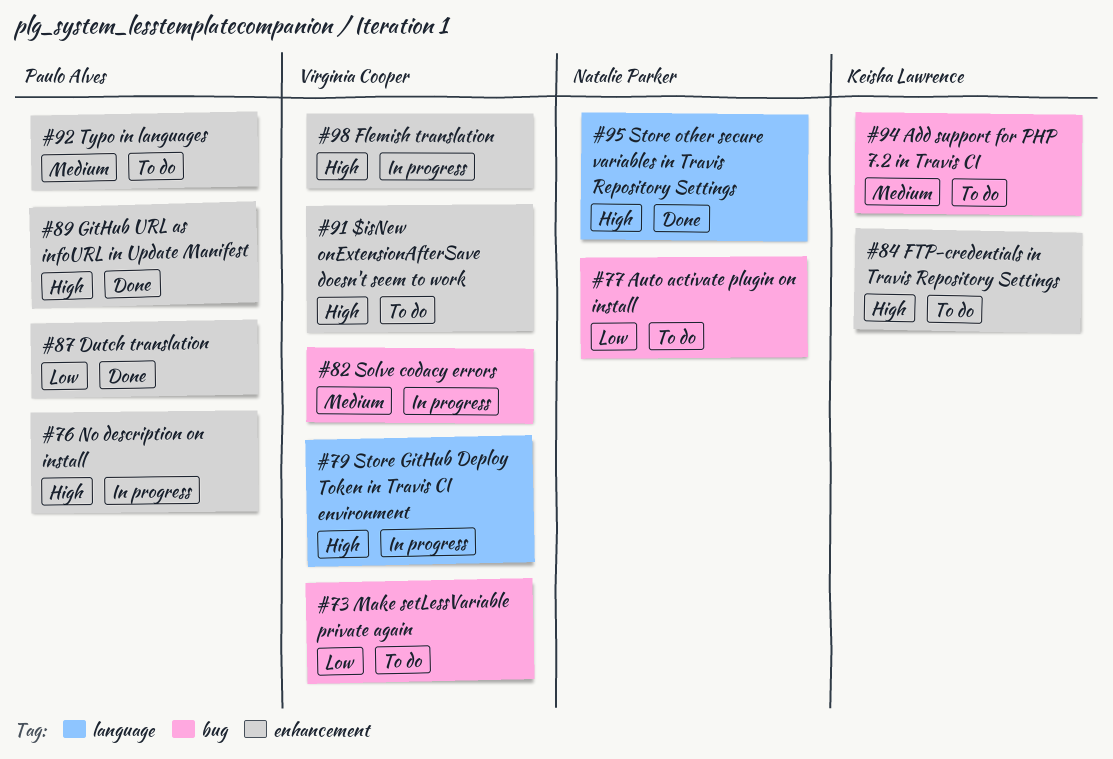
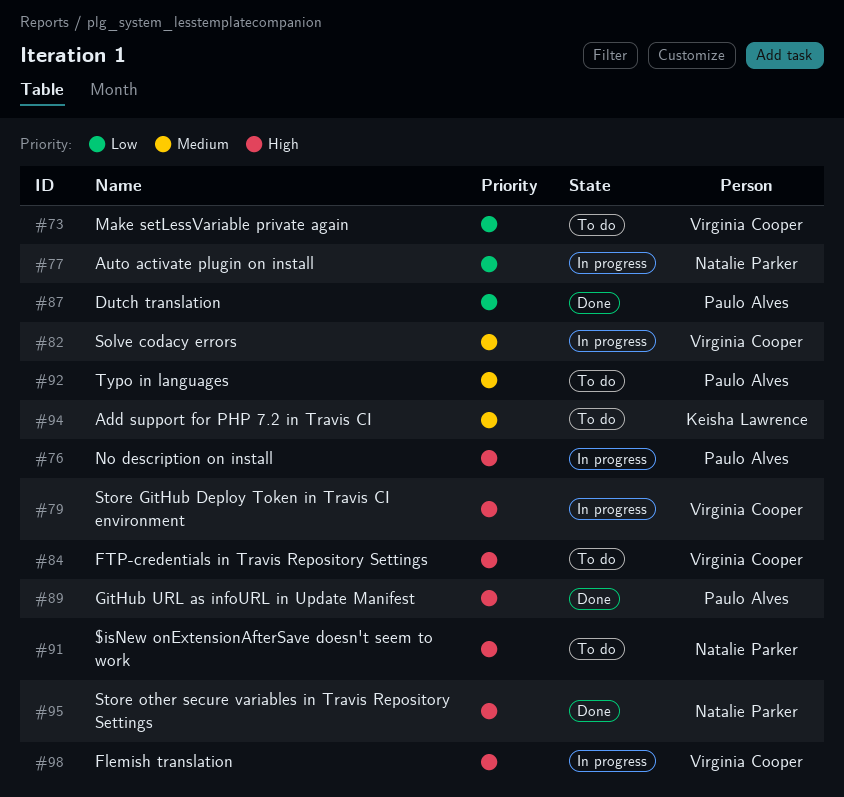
#77, status: To do -> In progress
#84, owner: Keisha Lawrence -> Virginia Cooper
#91, owner: Virginia Cooper -> Natalie Parker

